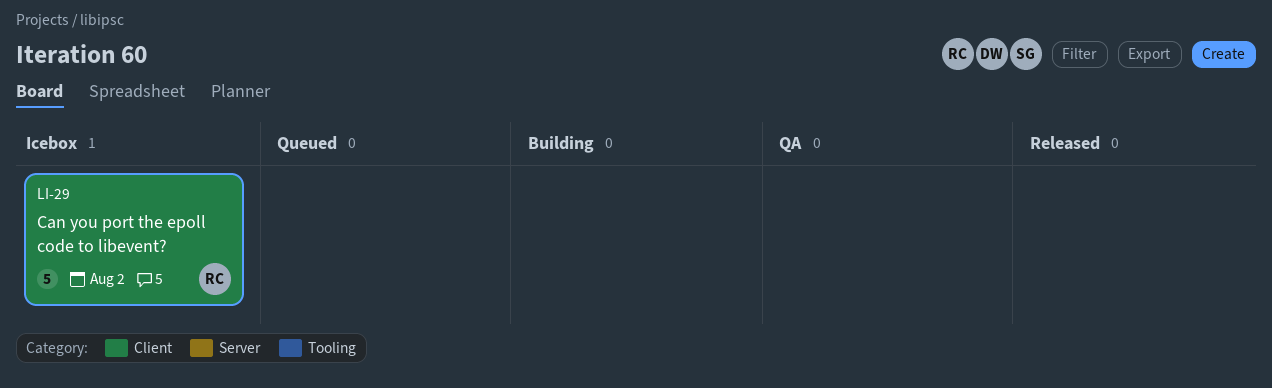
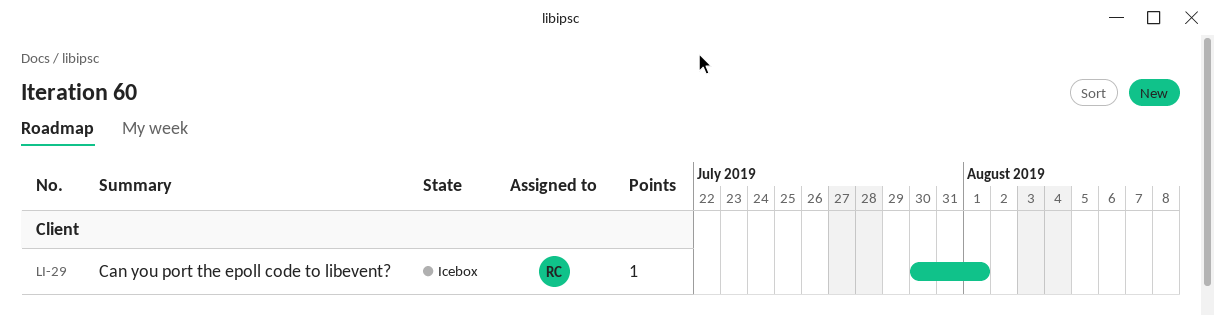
LI-29, estimate: 5 -> 1
LI-29, due: Aug 2 -> Aug 1

